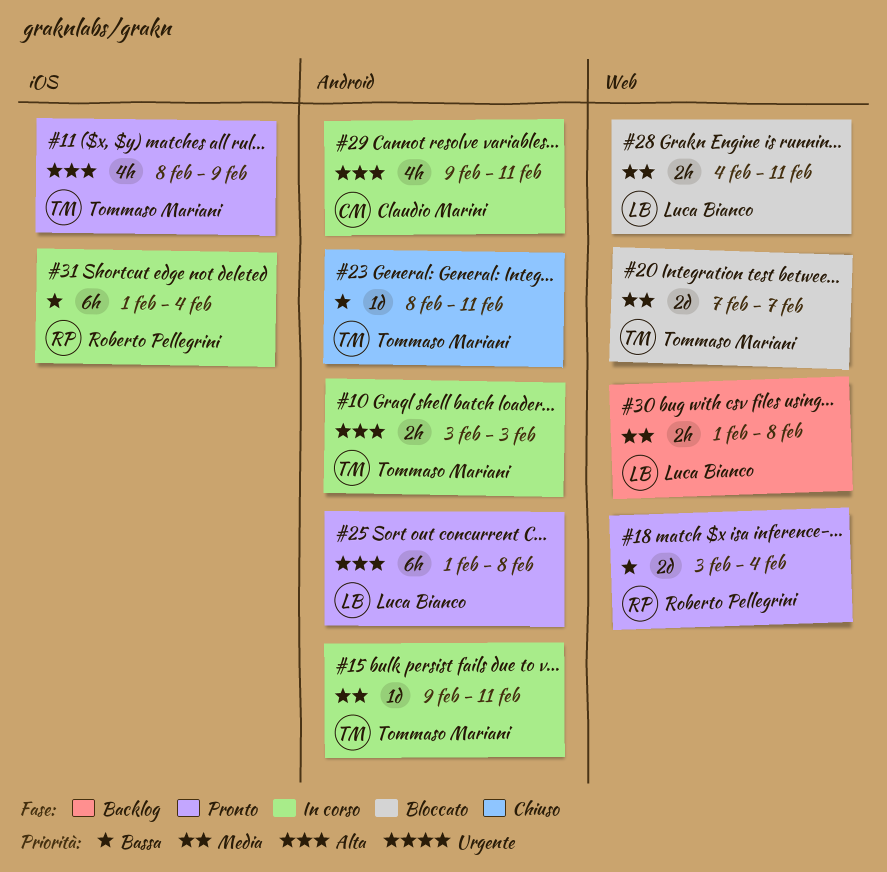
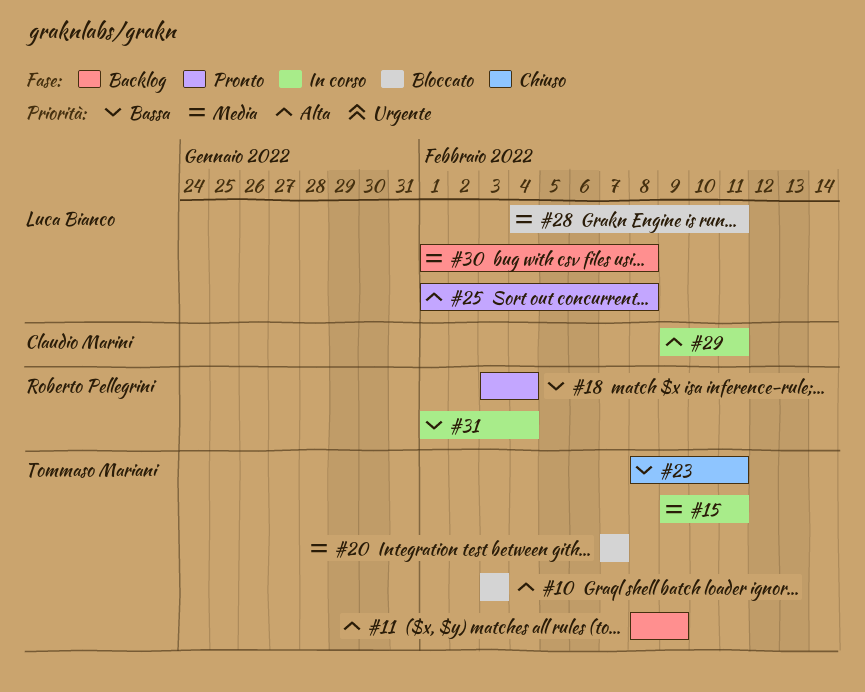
#10, status: In corso -> Bloccato
#11, status: Pronto -> Backlog

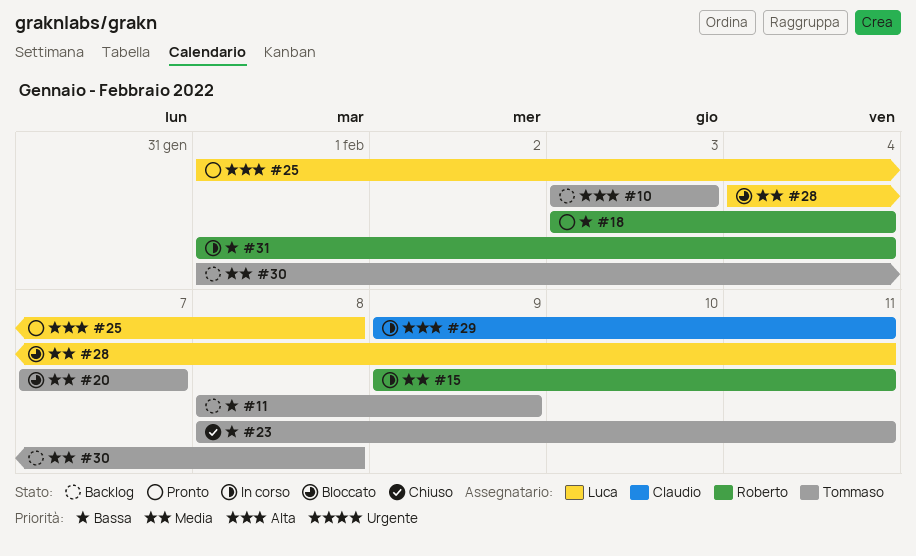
#10, status: Bloccato -> Backlog
#11, priority: Alta -> Bassa
#15, owner: Tommaso Mariani -> Roberto Pellegrini
#30, owner: Luca Bianco -> Tommaso Mariani

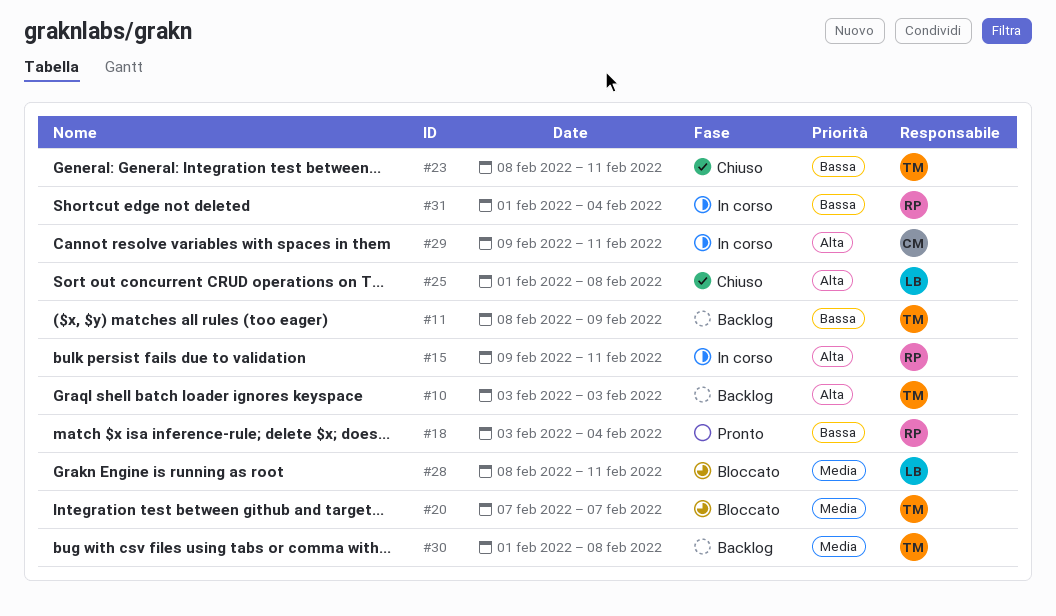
#15, priority: Media -> Alta
#25, status: Pronto -> Chiuso
#28, start: Feb 4 -> Feb 8

